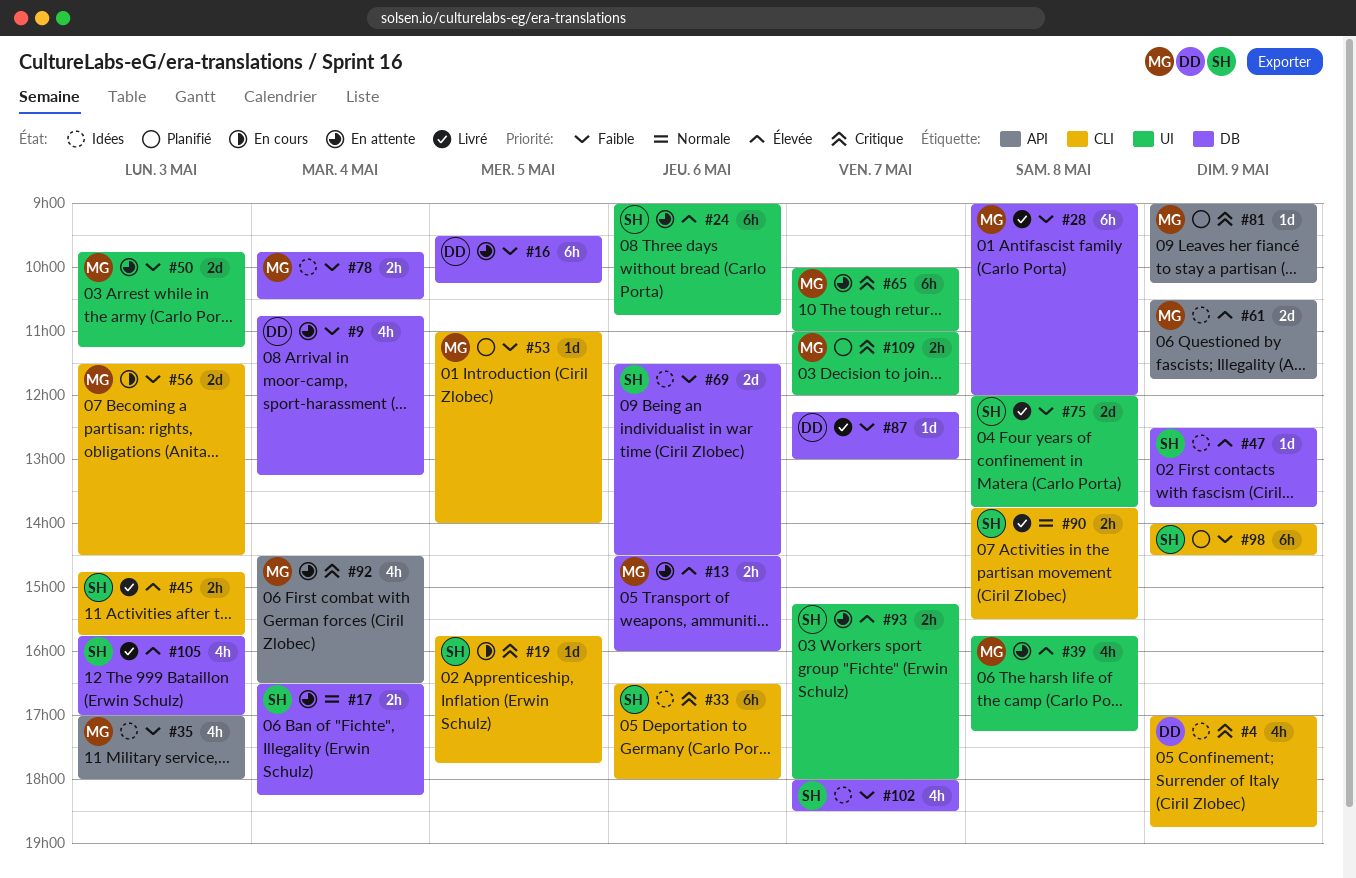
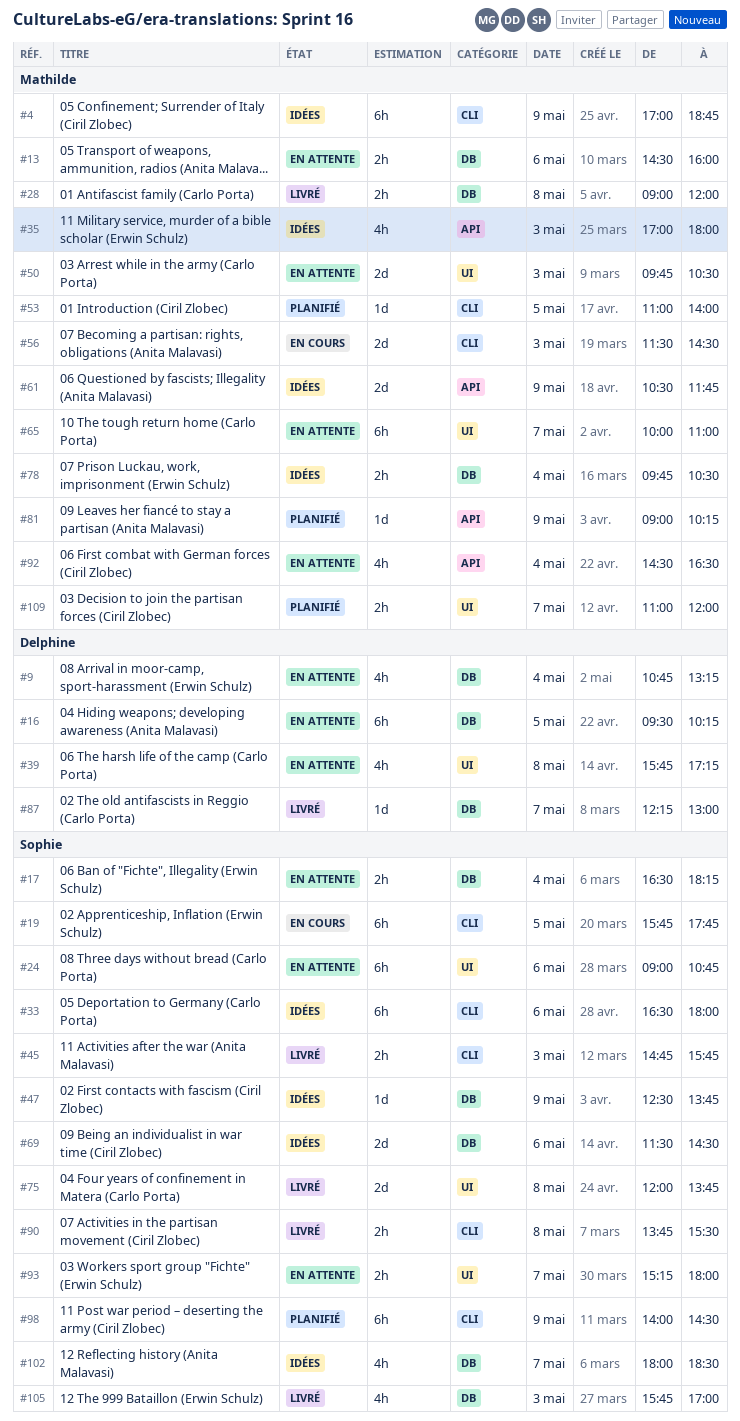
#4, owner: Delphine -> Mathilde
#4, estimate: 4h -> 6h
#19, estimate: 1d -> 6h
#28, estimate: 6h -> 2h
#39, owner: Mathilde -> Delphine
#50, ends: 11:15 -> 10:30

